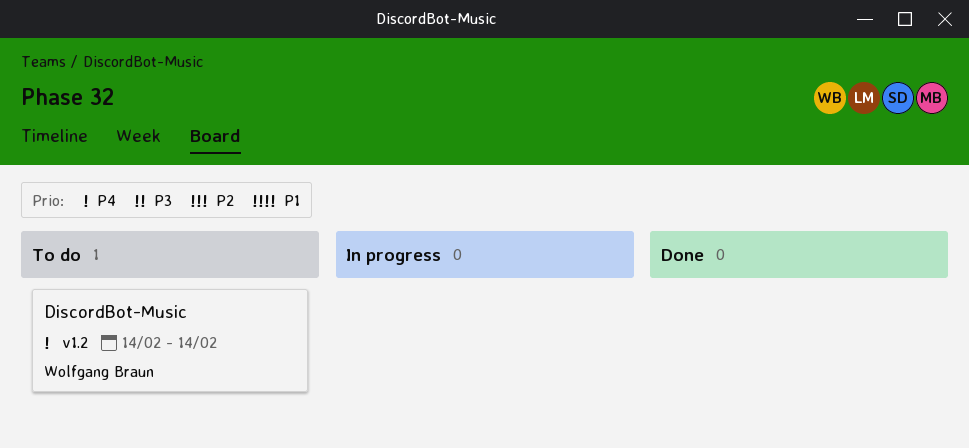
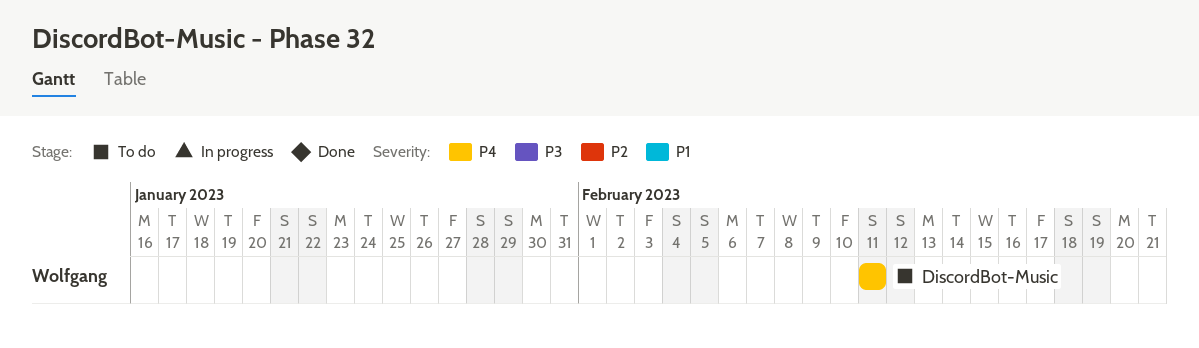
DiscordBot-Music, start: Feb 14 -> Feb 11
DiscordBot-Music, due: Feb 14 -> Feb 11

